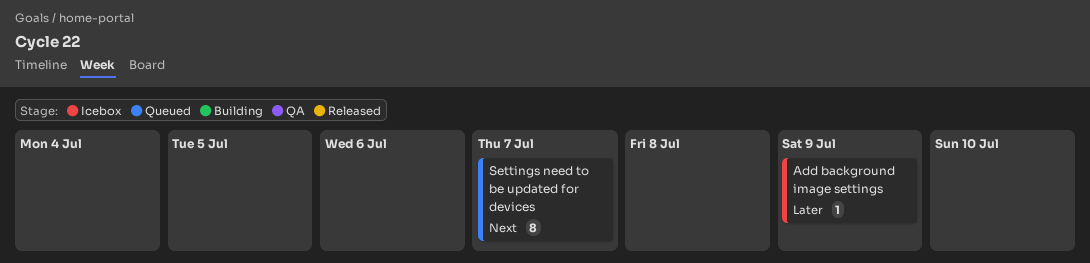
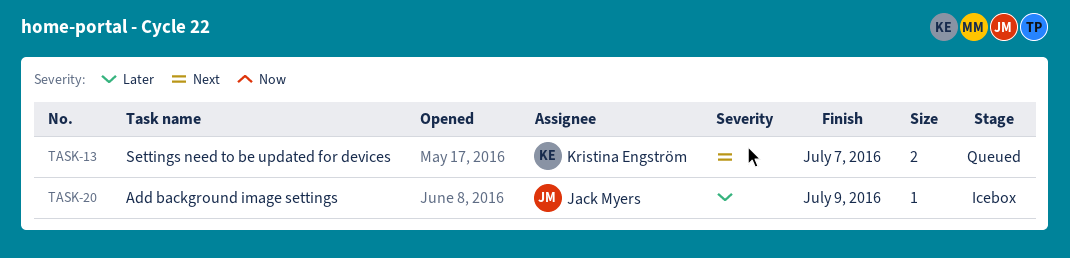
Settings need to be updated for devices, estimate: 8 -> 2

